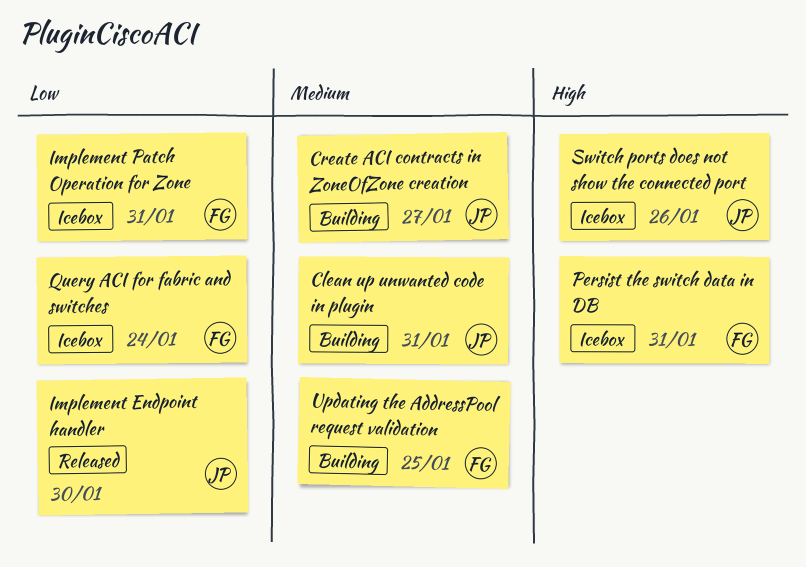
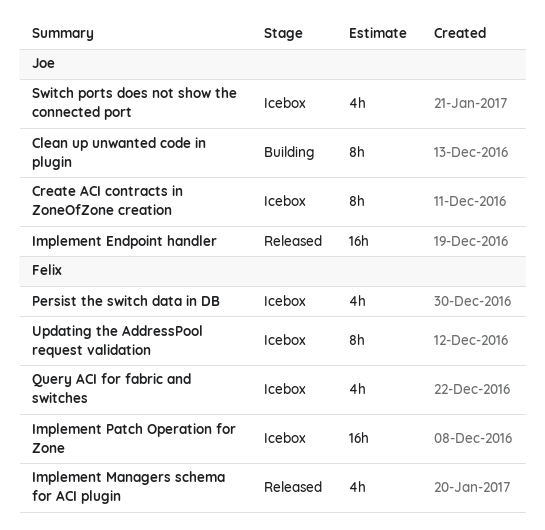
Create ACI contracts in ZoneOfZone creation, status: Building -> Icebox
Implement Managers schema for ACI plugin: none -> present
Updating the AddressPool request validation, status: Building -> Icebox

